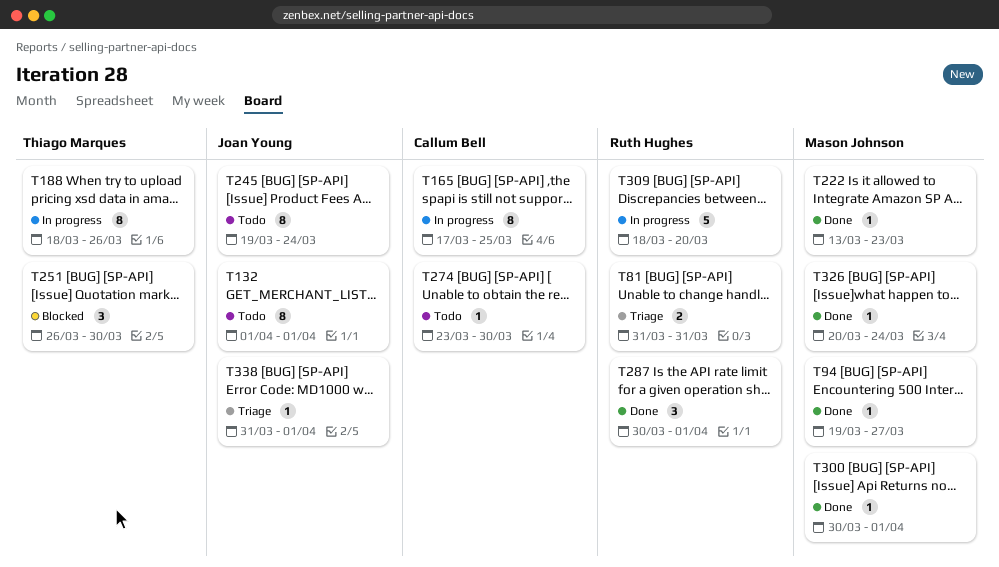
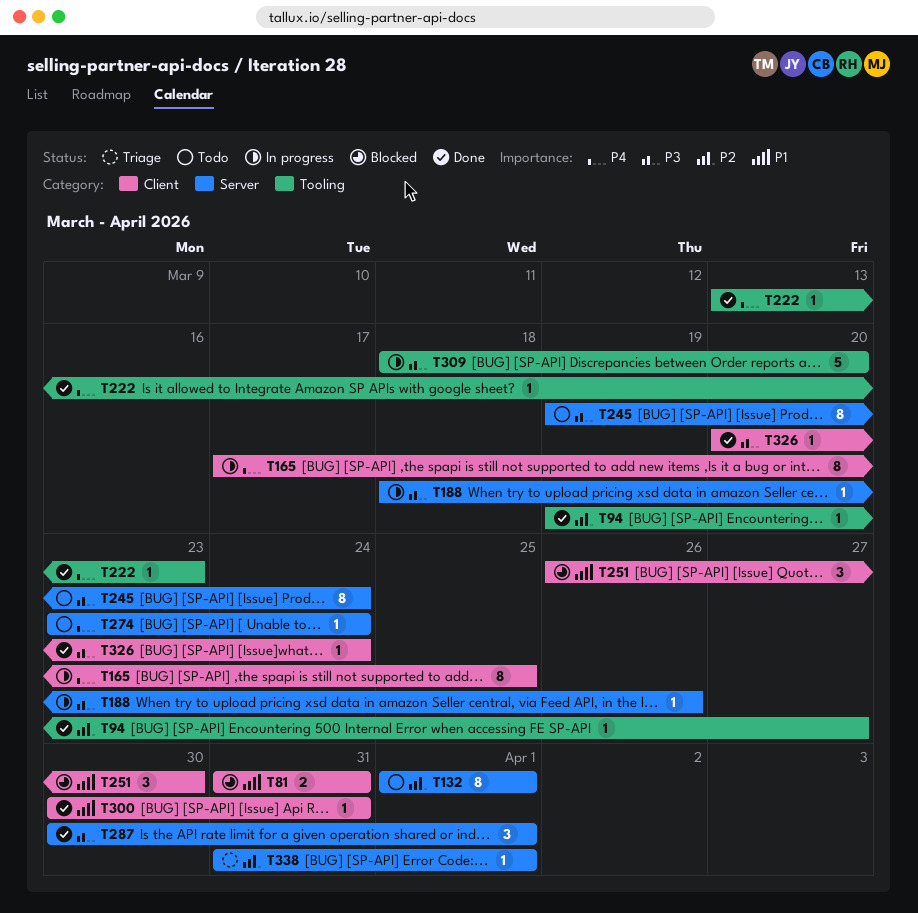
T81, status: Triage -> Blocked
T188, estimate: 8 -> 1
T274, due: Mar 30 -> Mar 24
T300, due: Apr 1 -> Mar 31

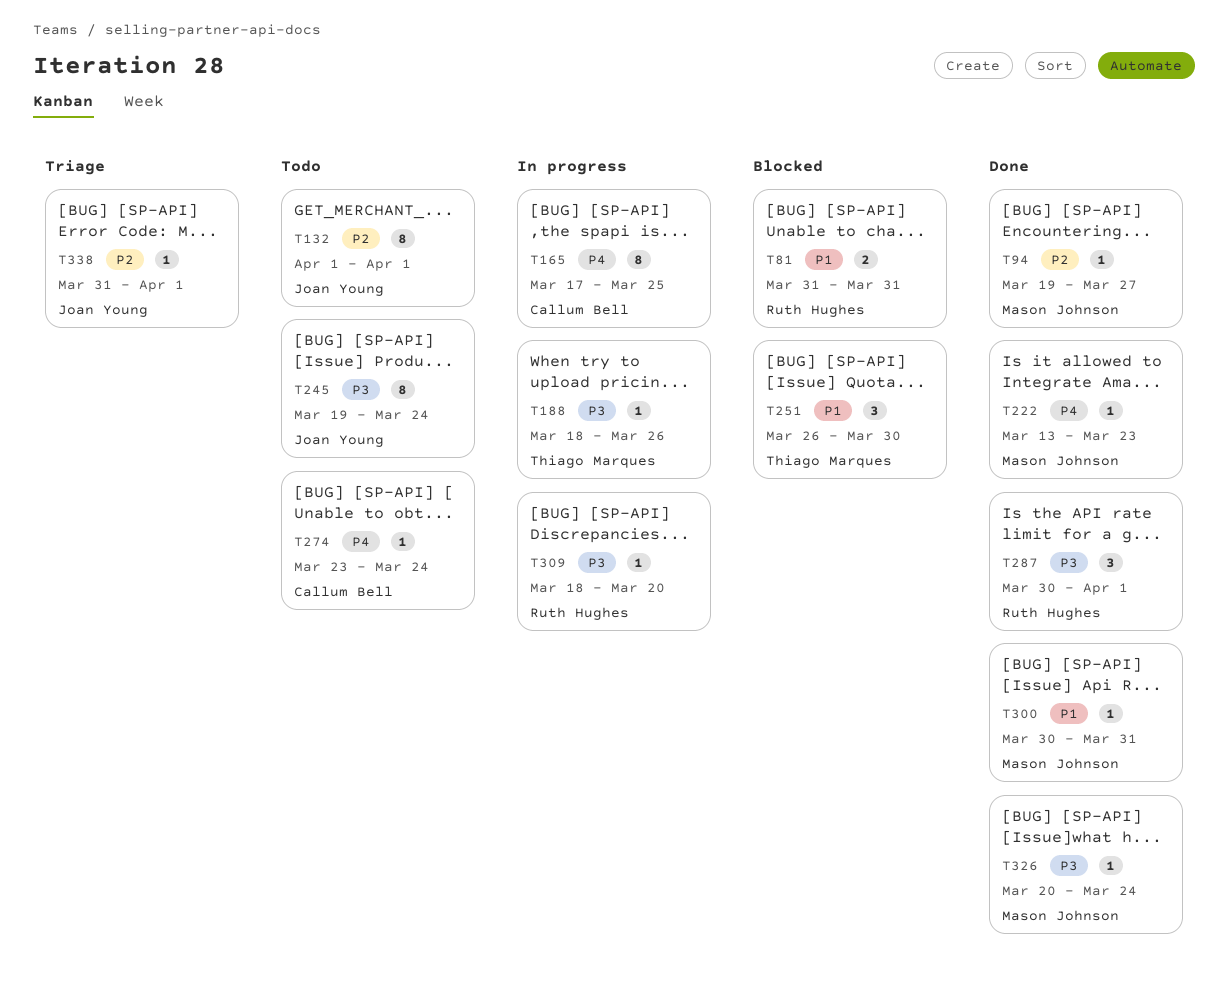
T309, estimate: 5 -> 1

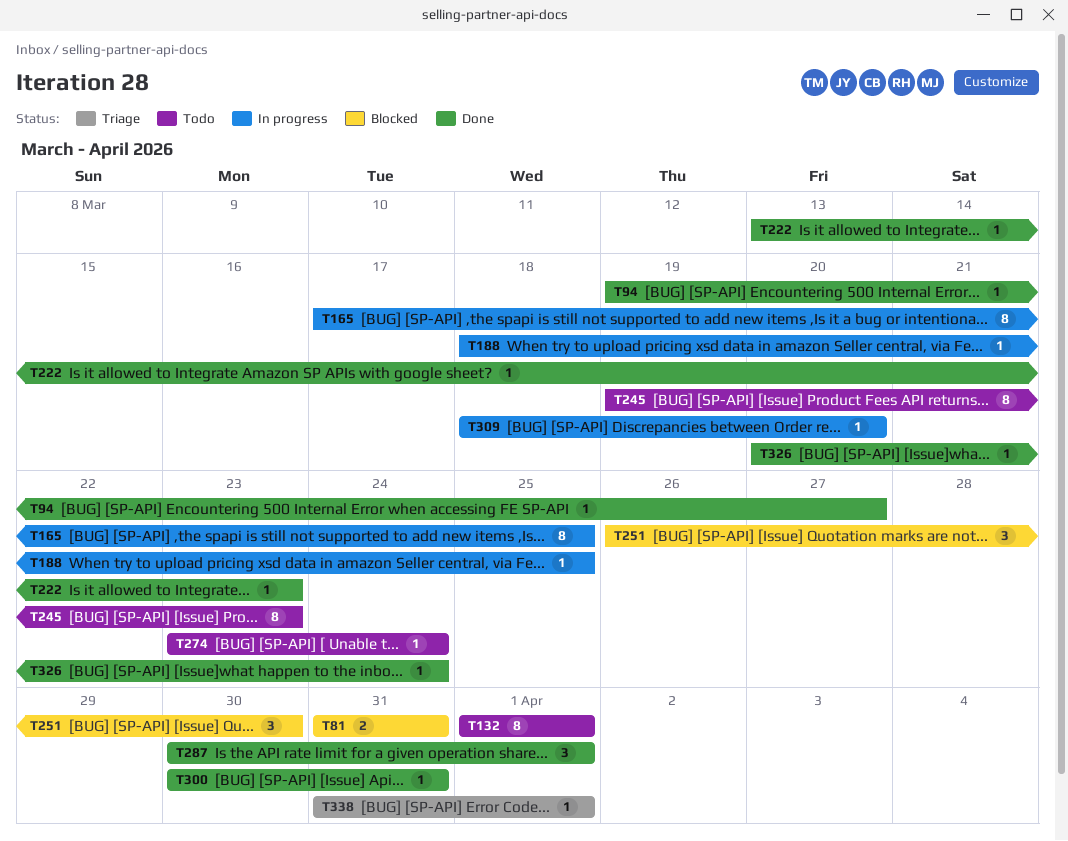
T188, due: Mar 26 -> Mar 25
T245, due: Mar 24 -> Mar 23

